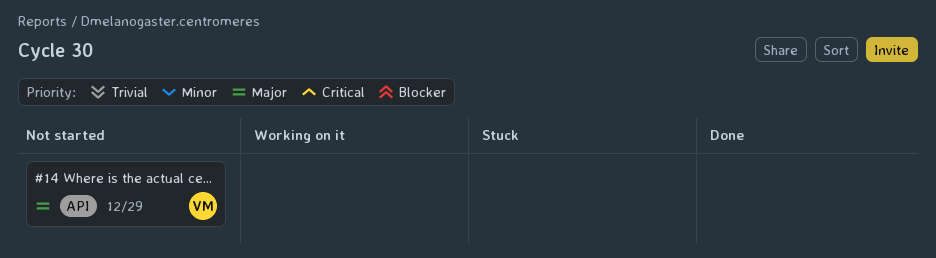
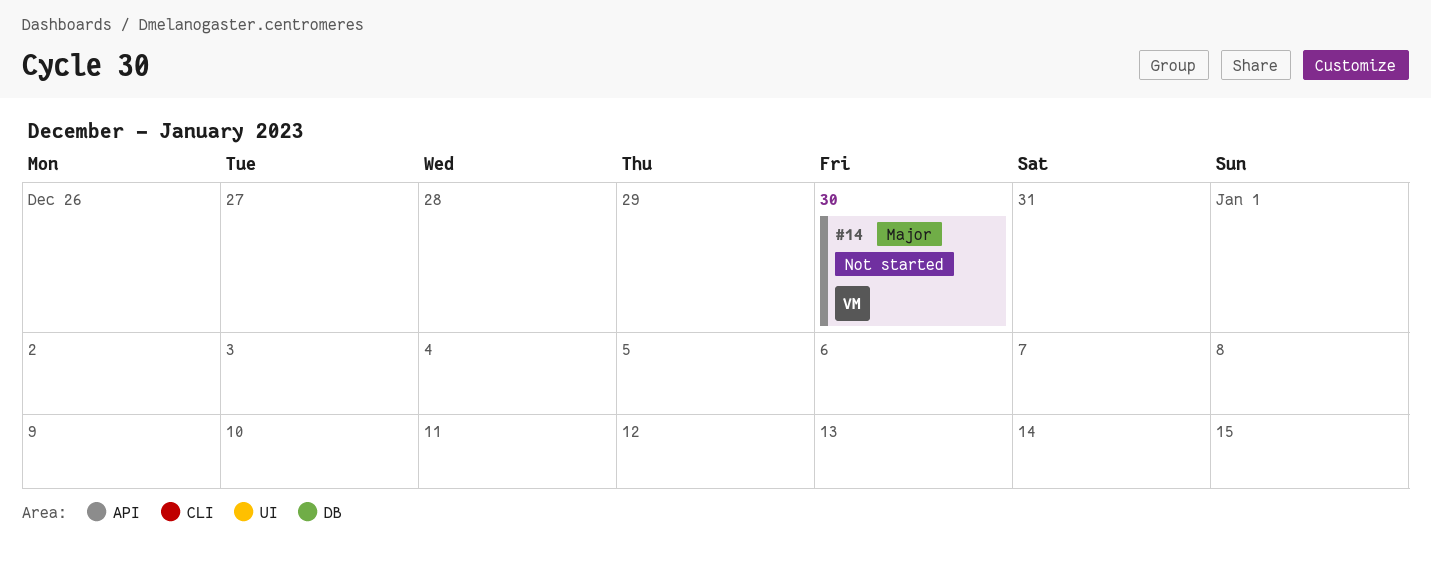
#14, due: Dec 29 -> Dec 30

